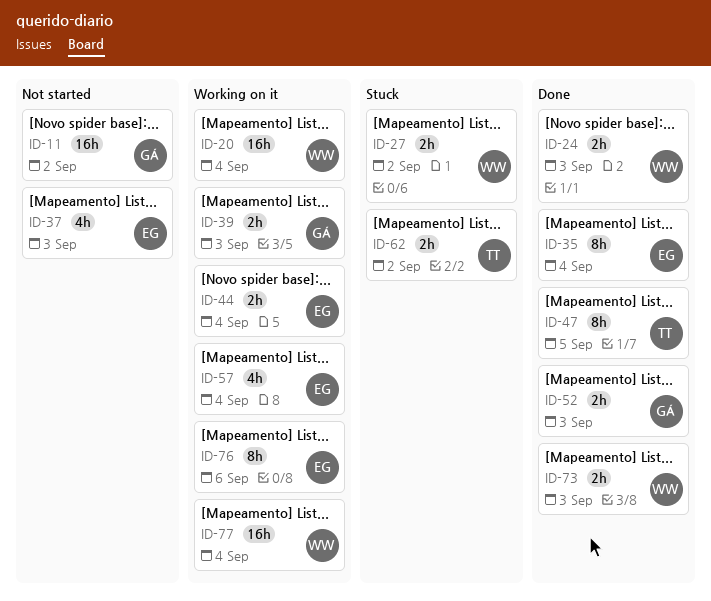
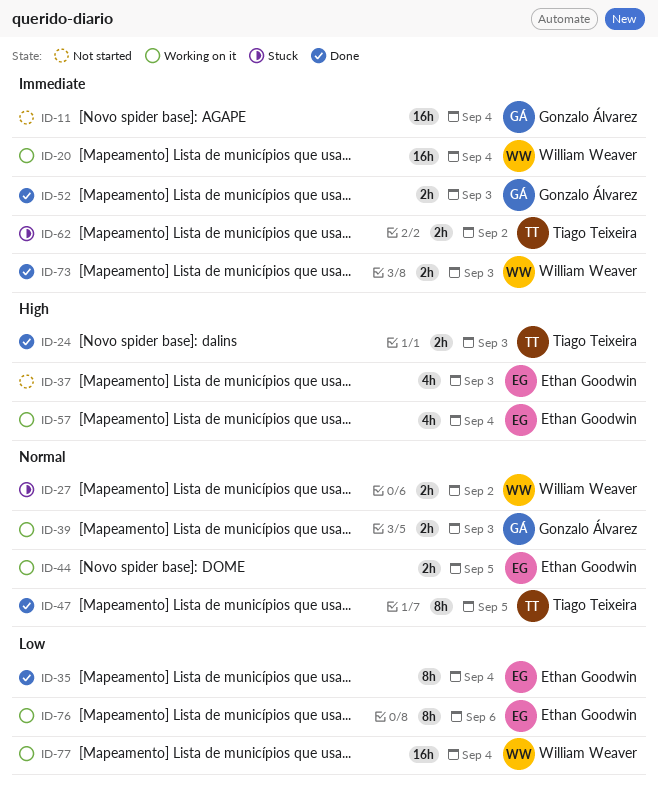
ID-11, due: Sep 2 -> Sep 4
ID-24, owner: William Weaver -> Tiago Teixeira
ID-44, due: Sep 4 -> Sep 5

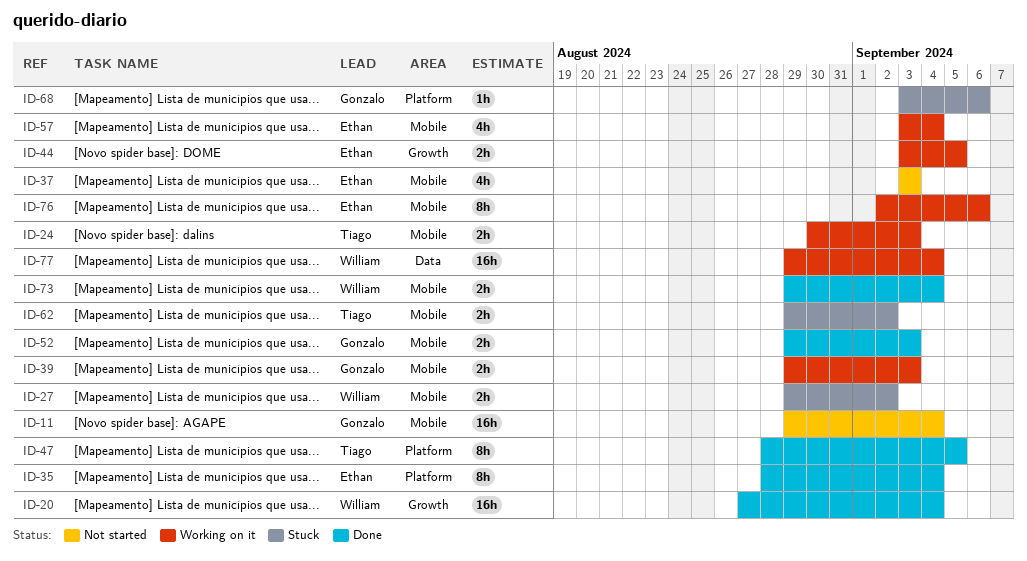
ID-20, status: Working on it -> Done
ID-24, status: Done -> Working on it
ID-68: none -> present
ID-73, due: Sep 3 -> Sep 4

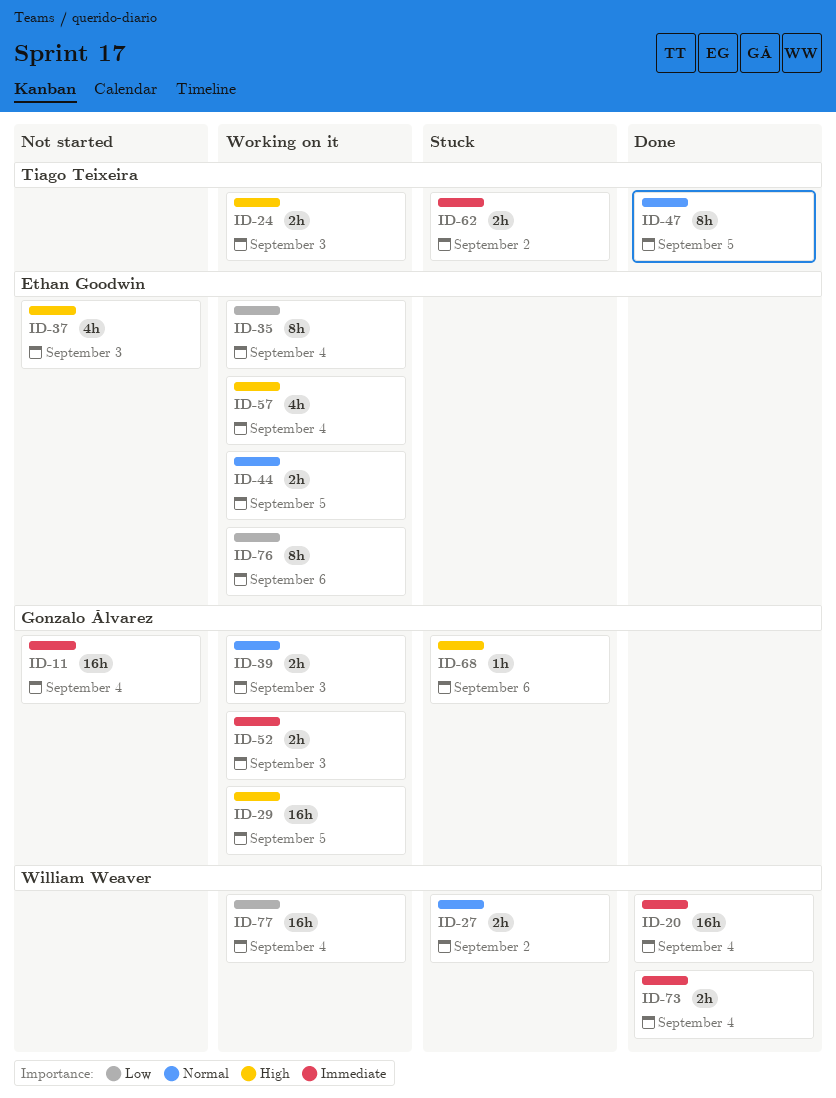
ID-29: none -> present
ID-35, status: Done -> Working on it
ID-52, status: Done -> Working on it

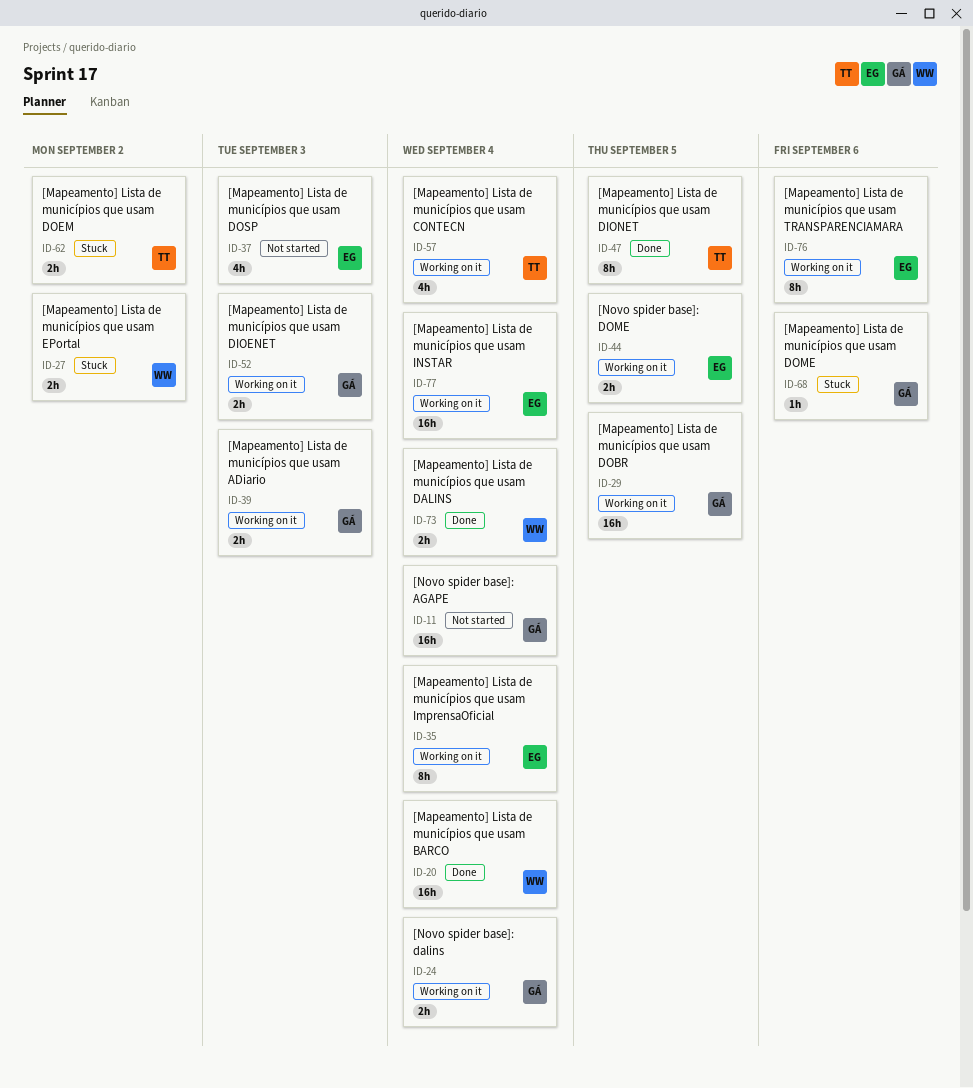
ID-24, owner: Tiago Teixeira -> Gonzalo Álvarez
ID-24, due: Sep 3 -> Sep 4
ID-57, owner: Ethan Goodwin -> Tiago Teixeira
ID-77, owner: William Weaver -> Ethan Goodwin

